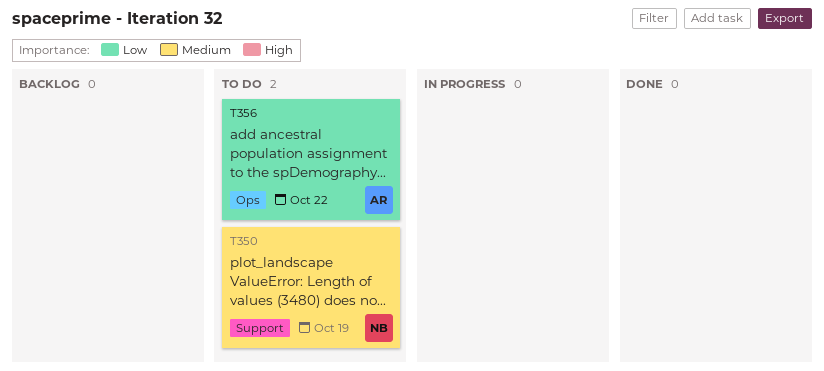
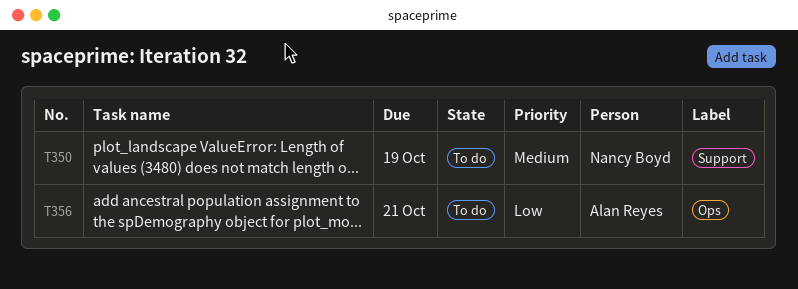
T356, due: Oct 22 -> Oct 21

